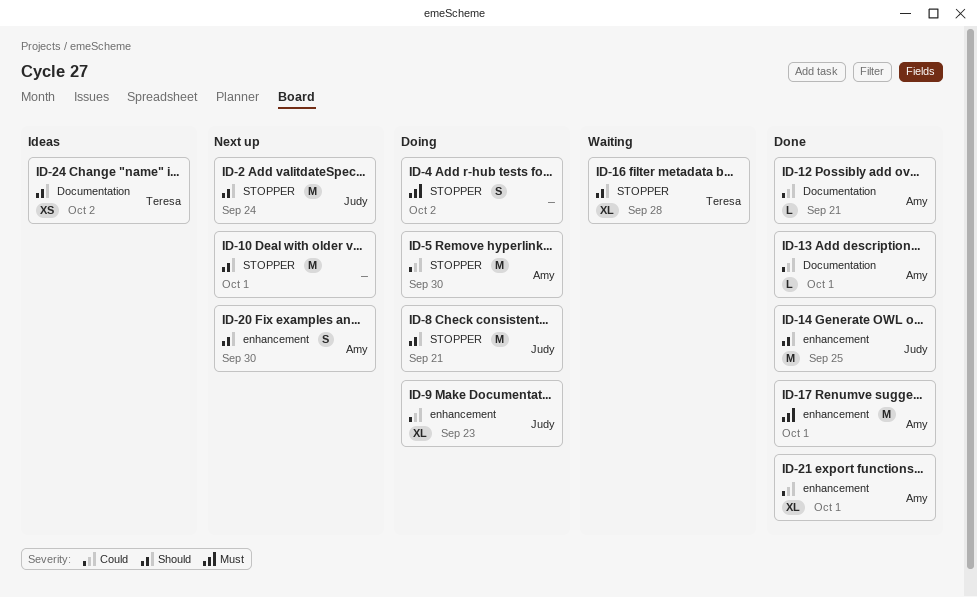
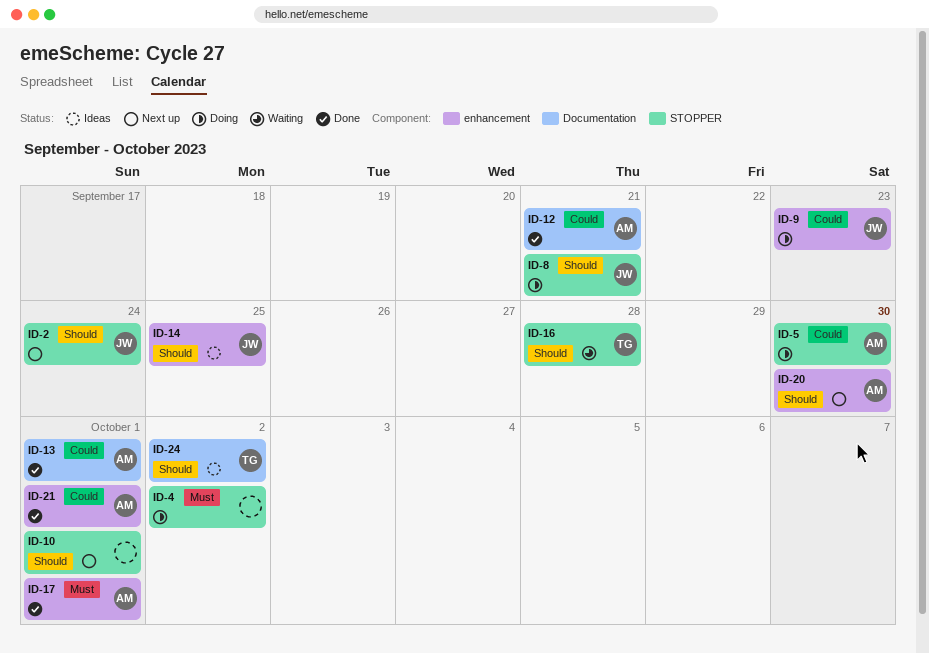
ID-14, status: Done -> Ideas

